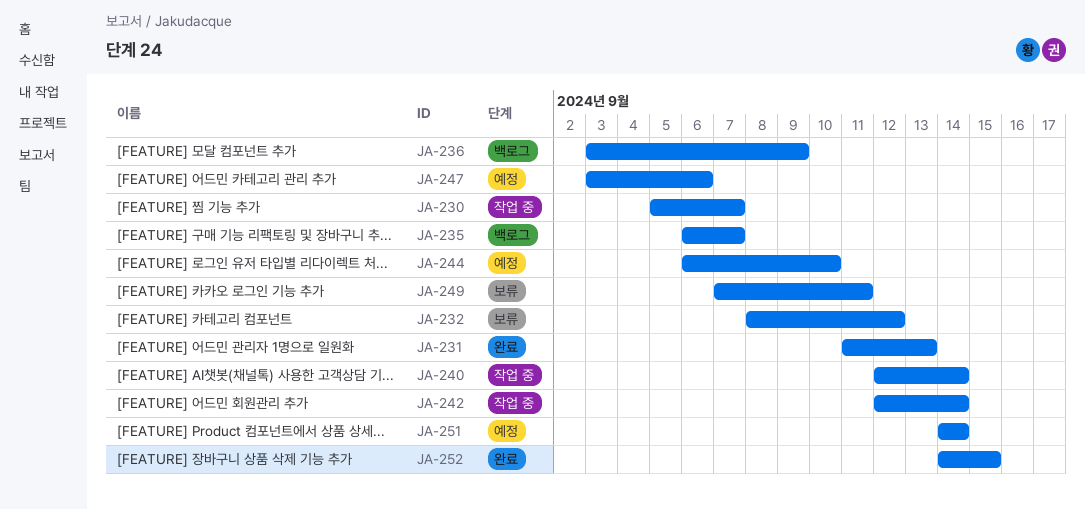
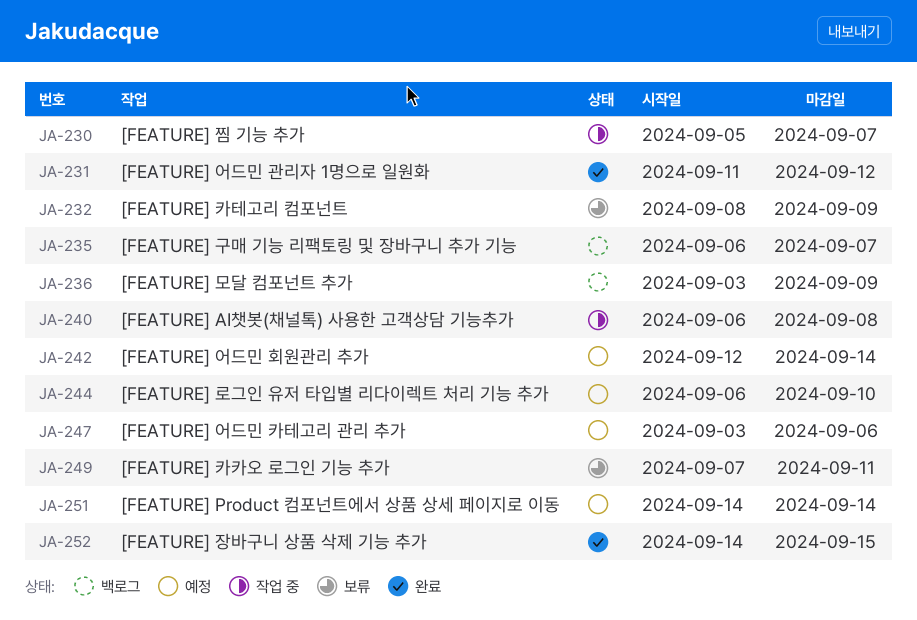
JA-231, due: Sep 13 -> Sep 12
JA-232, due: Sep 12 -> Sep 9
JA-240, start: Sep 12 -> Sep 6
JA-240, due: Sep 14 -> Sep 8
JA-242, status: 작업 중 -> 예정

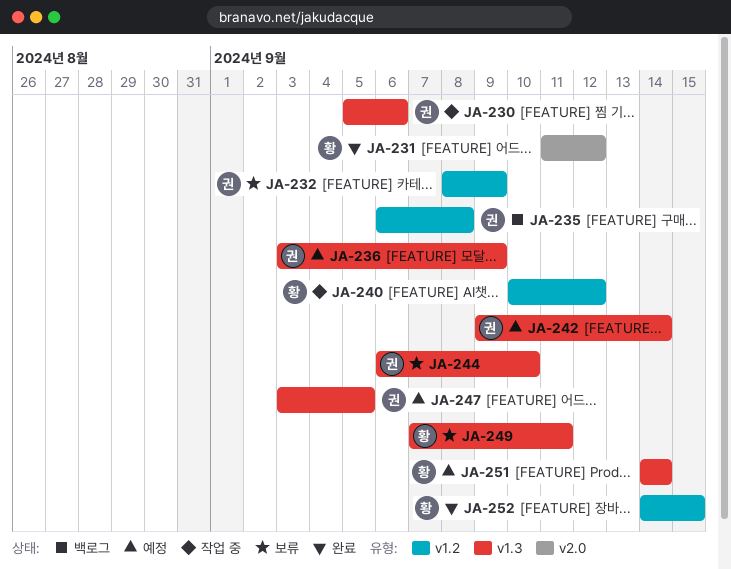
JA-230, due: Sep 7 -> Sep 6
JA-235, due: Sep 7 -> Sep 8
JA-236, status: 백로그 -> 예정
JA-240, start: Sep 6 -> Sep 10
JA-240, due: Sep 8 -> Sep 12
JA-242, start: Sep 12 -> Sep 9
JA-244, status: 예정 -> 보류
JA-247, due: Sep 6 -> Sep 5

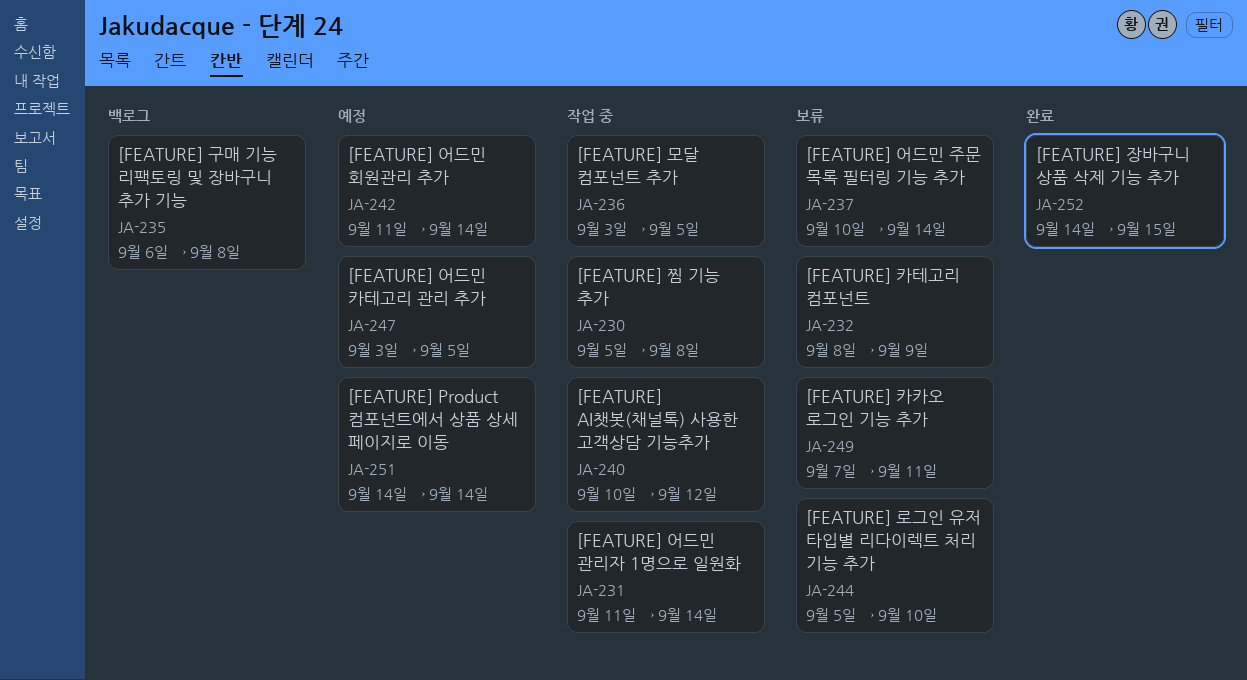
JA-230, due: Sep 6 -> Sep 8
JA-231, status: 완료 -> 작업 중
JA-231, due: Sep 12 -> Sep 14
JA-236, status: 예정 -> 작업 중
JA-236, due: Sep 9 -> Sep 5
JA-237: none -> present
JA-242, start: Sep 9 -> Sep 11
JA-244, start: Sep 6 -> Sep 5

